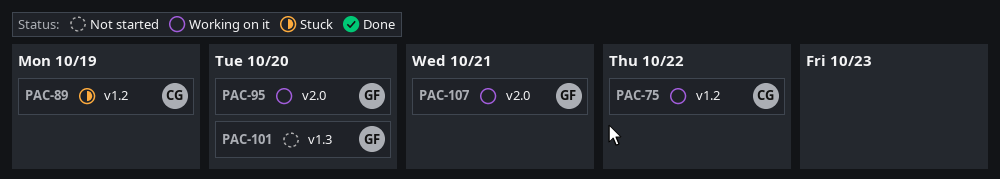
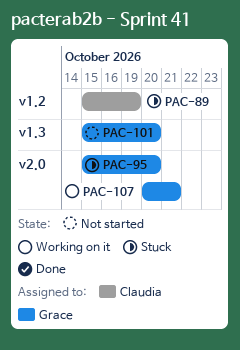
PAC-75: present -> none
PAC-95, status: Working on it -> Stuck

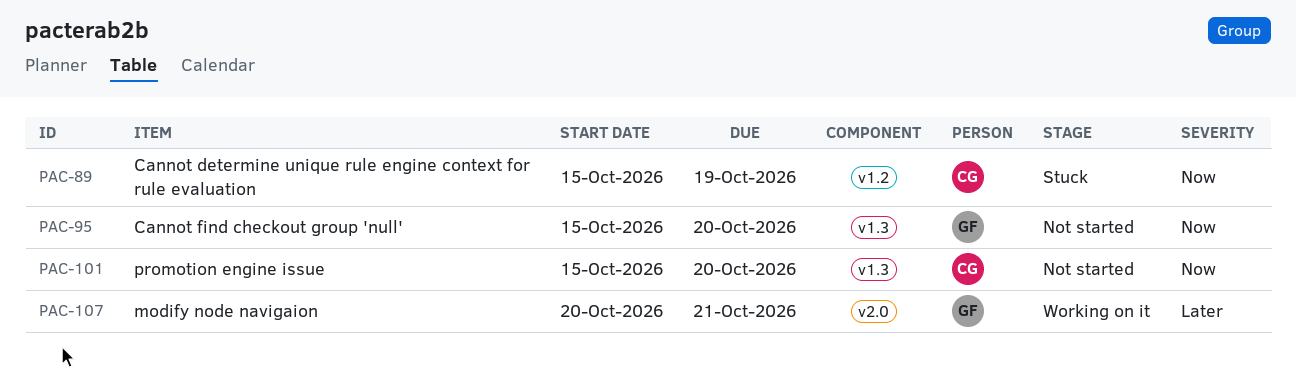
PAC-95, status: Stuck -> Not started
PAC-95, label: v2.0 -> v1.3
PAC-101, owner: Grace -> Claudia

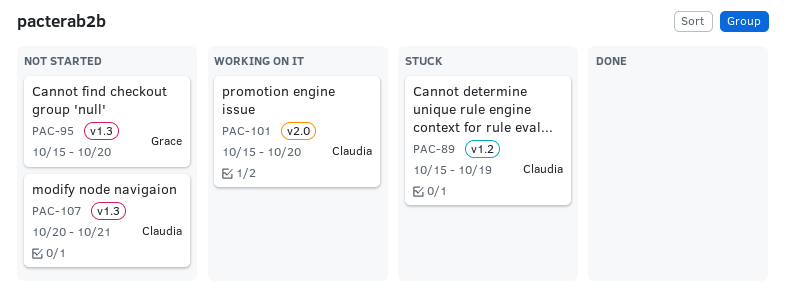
PAC-101, status: Not started -> Working on it
PAC-101, label: v1.3 -> v2.0
PAC-107, status: Working on it -> Not started
PAC-107, owner: Grace -> Claudia
PAC-107, label: v2.0 -> v1.3

